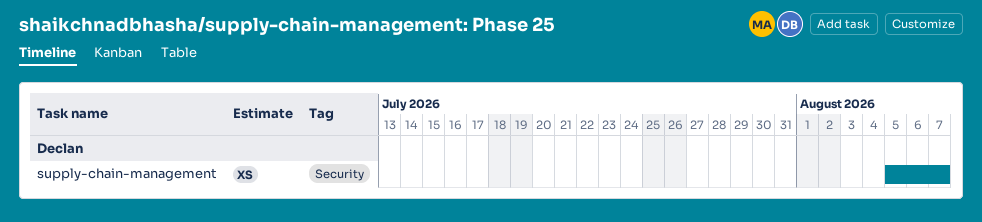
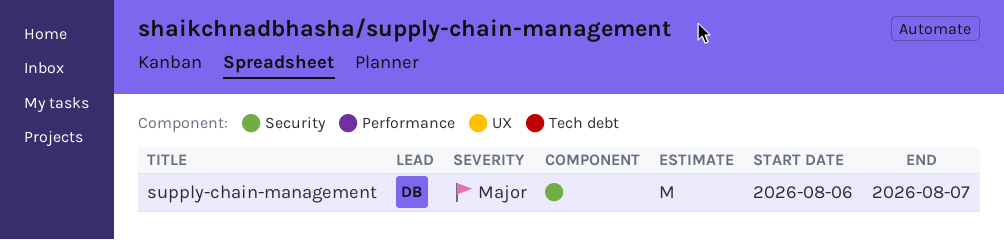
supply-chain-management, estimate: XS -> M
supply-chain-management, start: Aug 5 -> Aug 6

